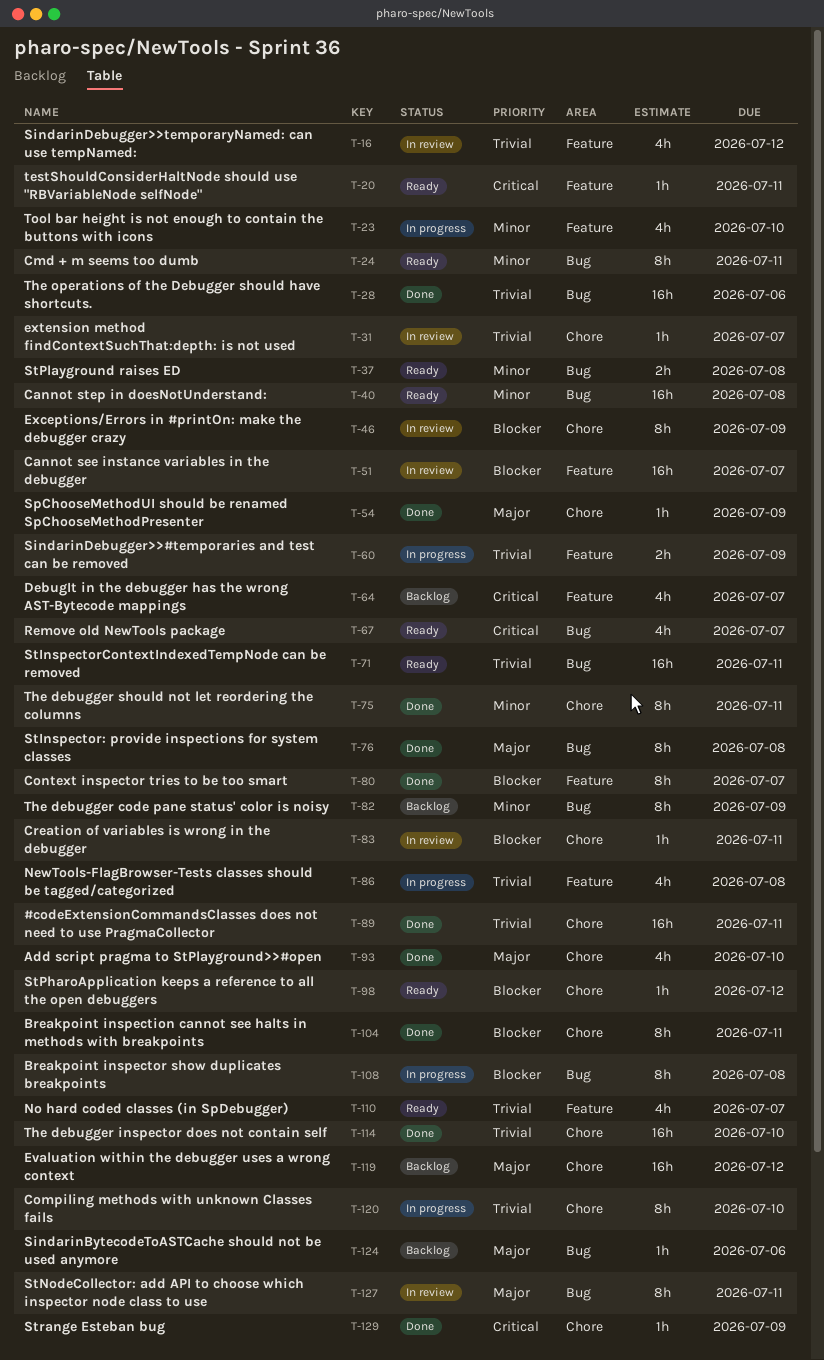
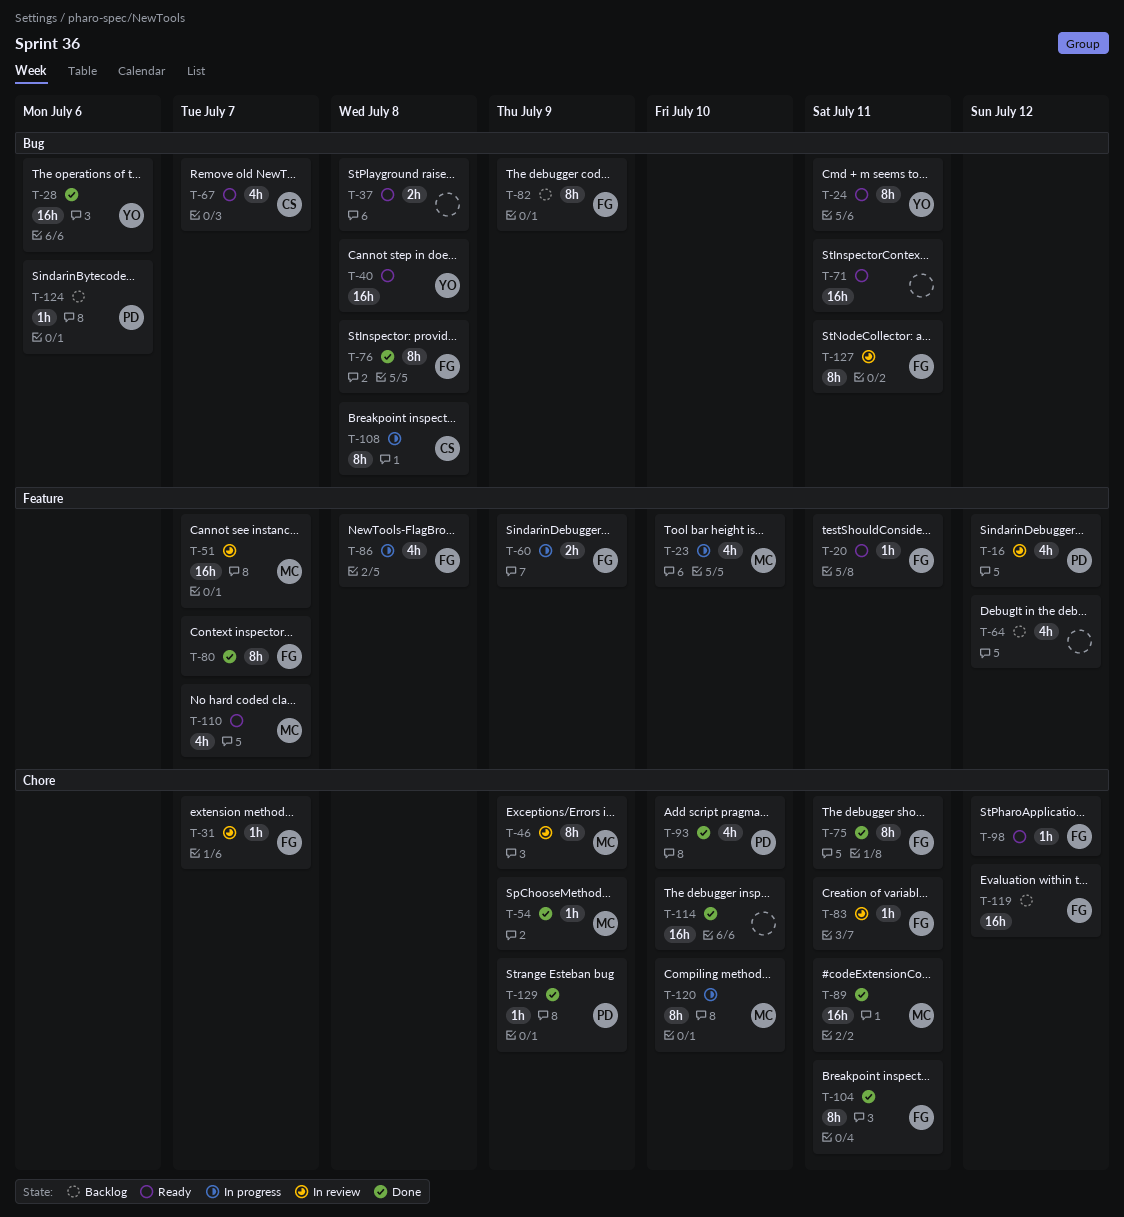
T-64, due: Jul 7 -> Jul 12

